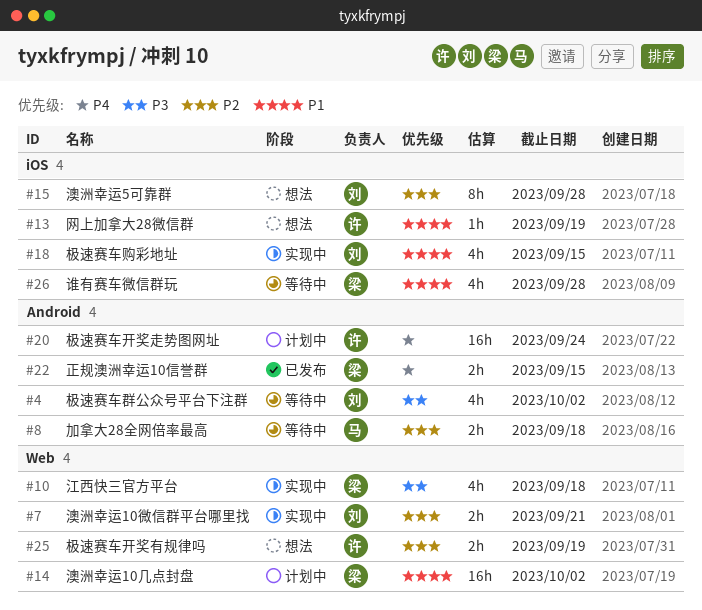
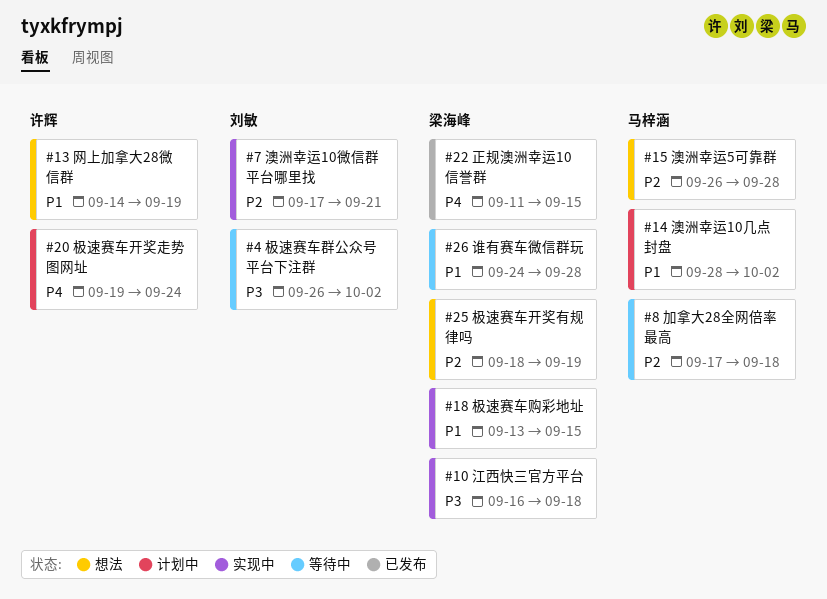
#14, owner: 梁海峰 -> 马梓涵
#15, owner: 刘敏 -> 马梓涵
#18, owner: 刘敏 -> 梁海峰
#25, owner: 许辉 -> 梁海峰

